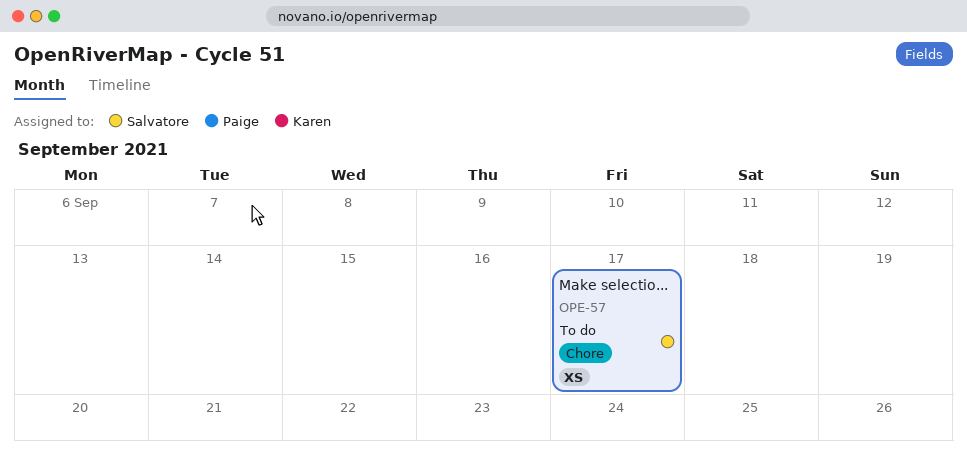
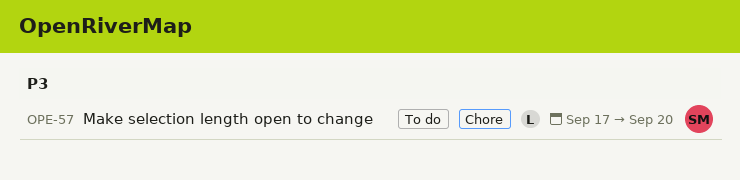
OPE-57, estimate: XS -> L
OPE-57, due: Sep 17 -> Sep 20

